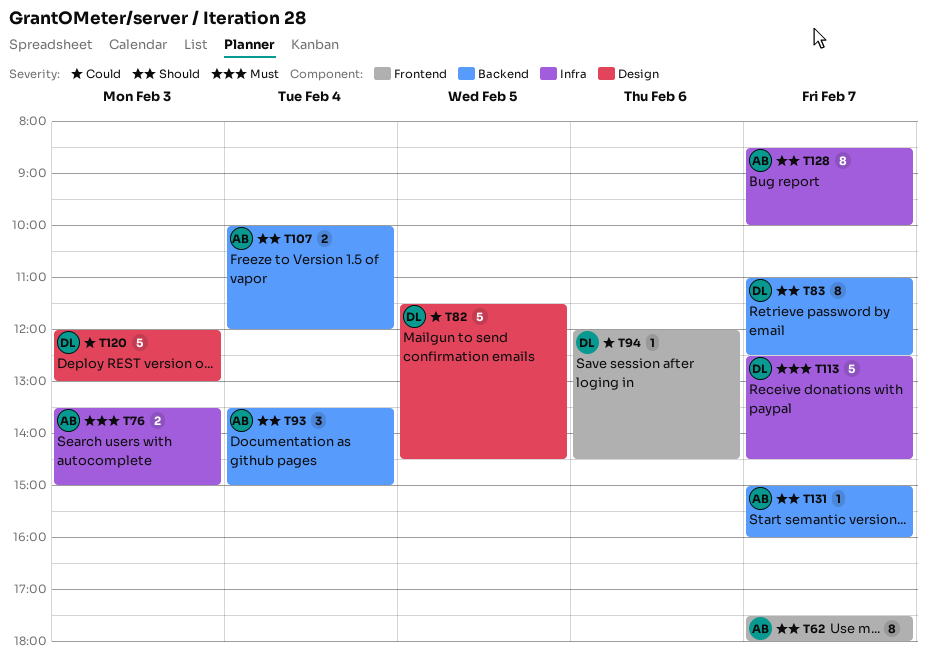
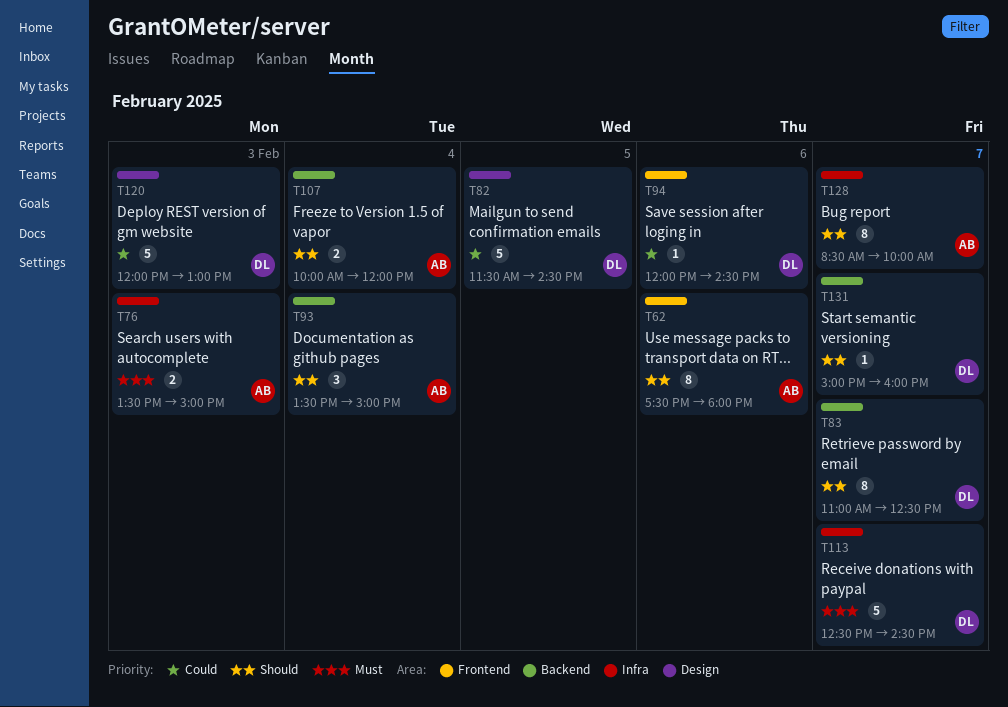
T62, day: Feb 7 -> Feb 6
T131, owner: AB -> DL

